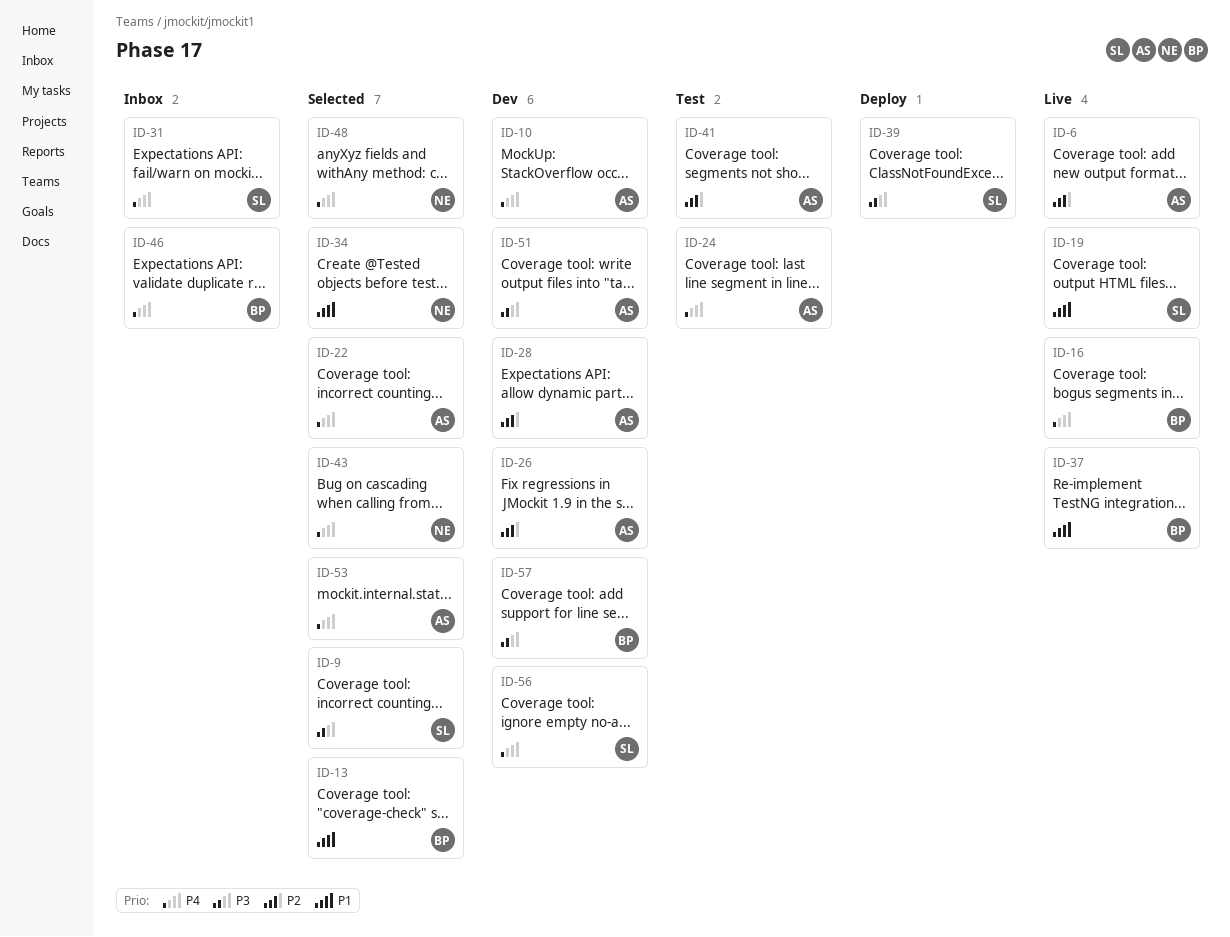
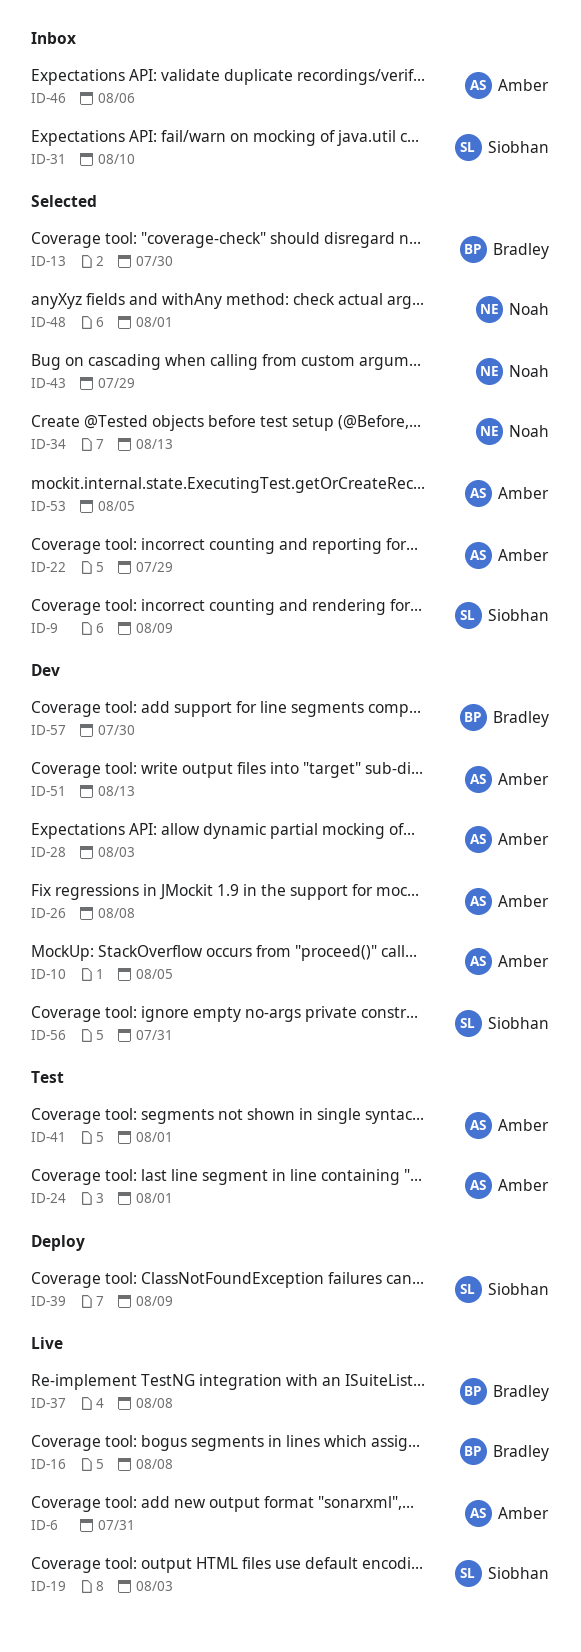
ID-46, owner: Bradley -> Amber

